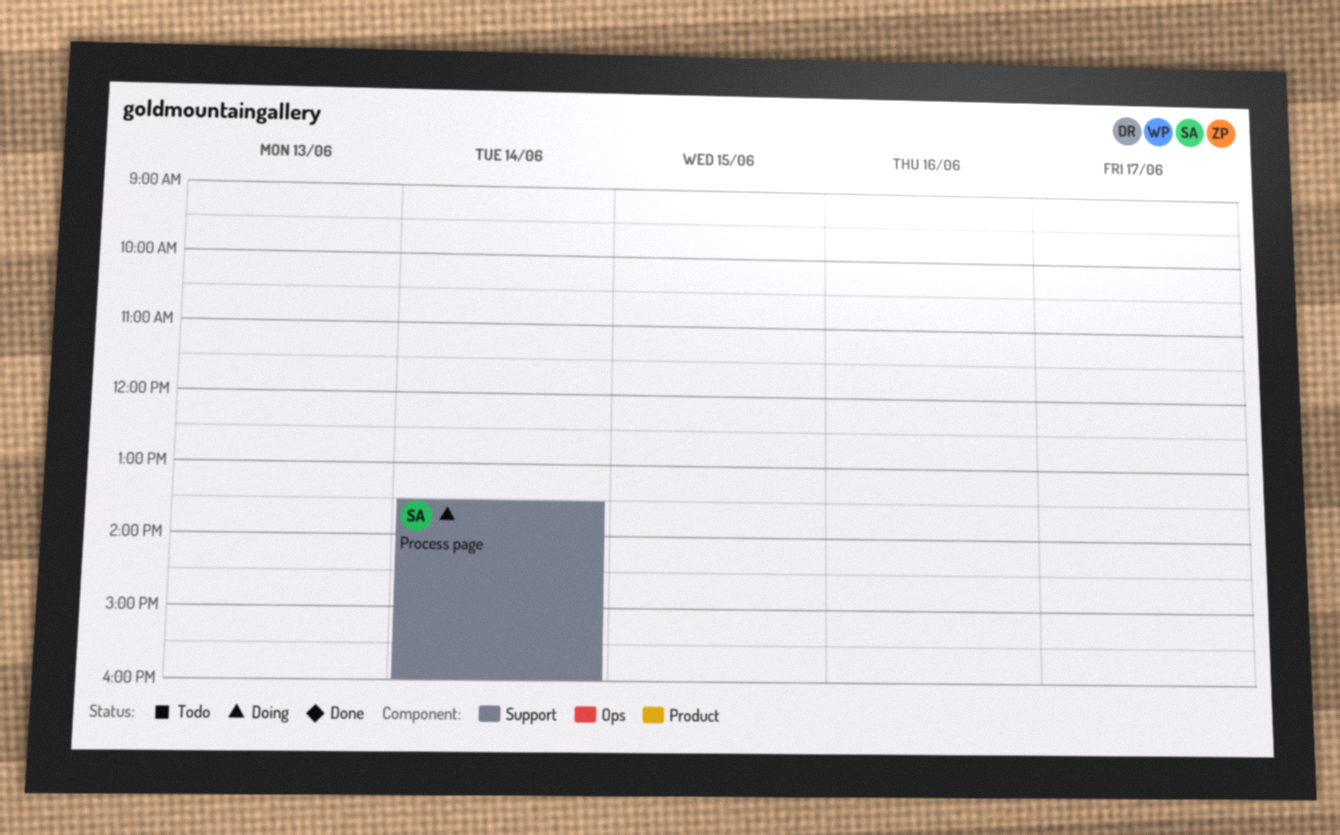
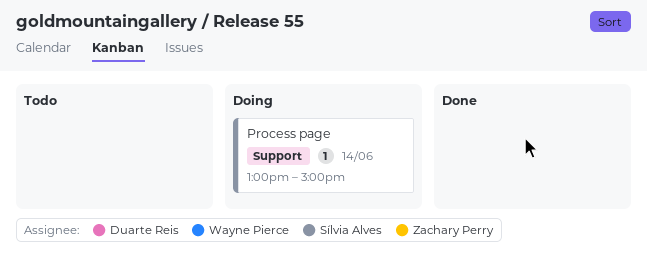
Process page, begins: 13:30 -> 13:00
Process page, ends: 16:00 -> 15:00

